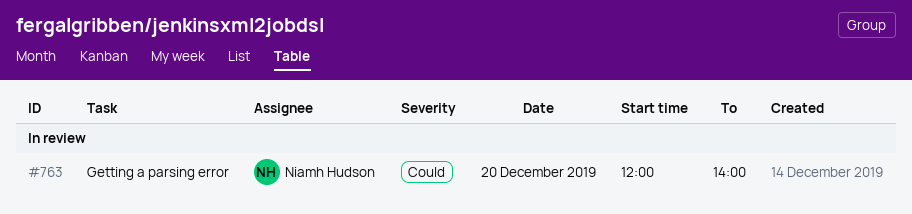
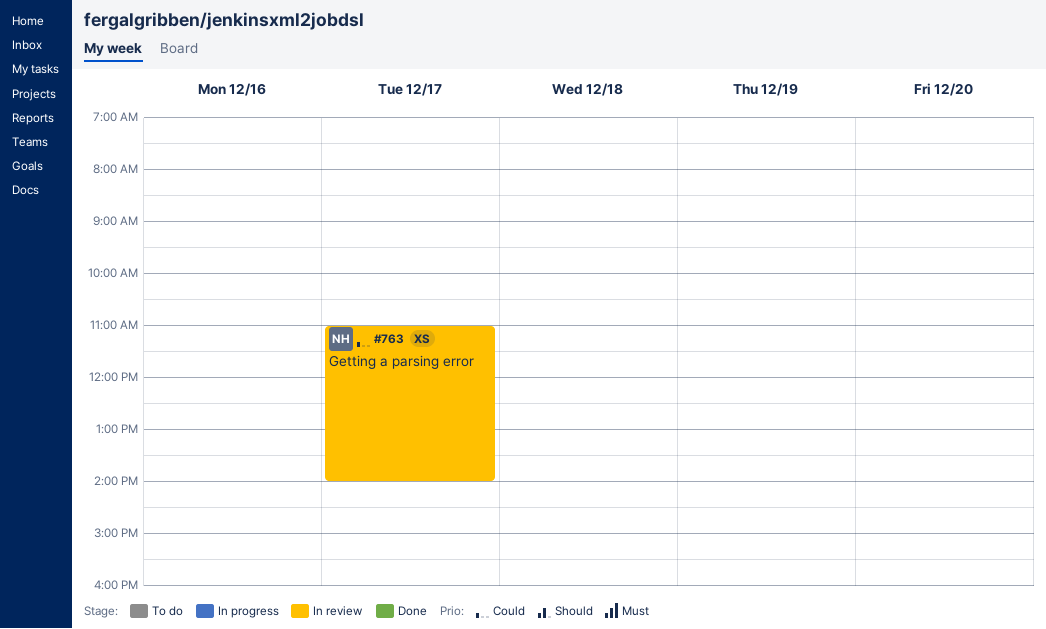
#763, day: Dec 20 -> Dec 17
#763, begins: 12:00 -> 11:00

